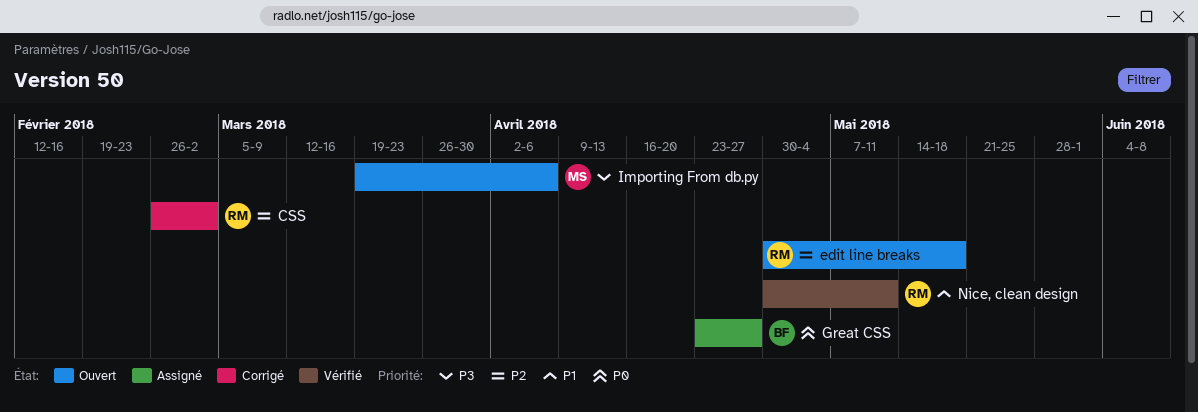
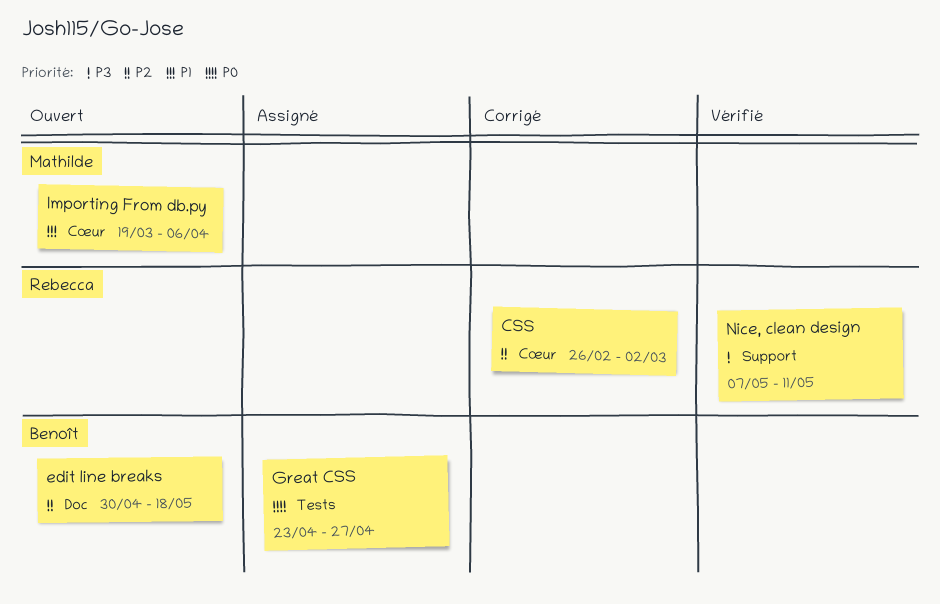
edit line breaks, owner: Rebecca -> Benoît
Importing From db.py, priority: P3 -> P1
Nice, clean design, priority: P1 -> P3
Nice, clean design, start: Apr 30 -> May 7

